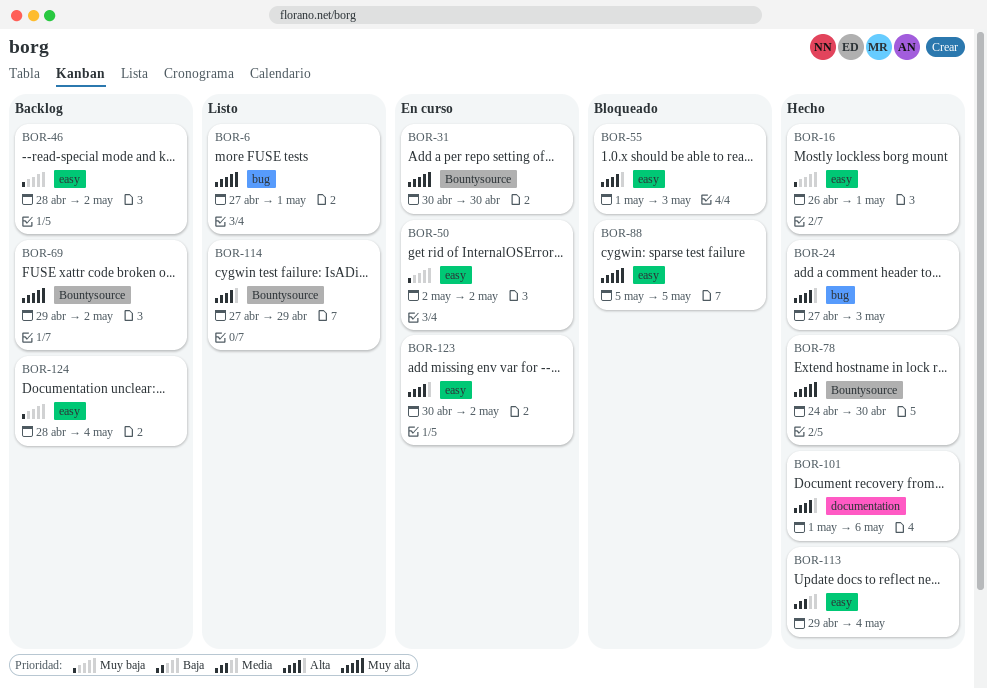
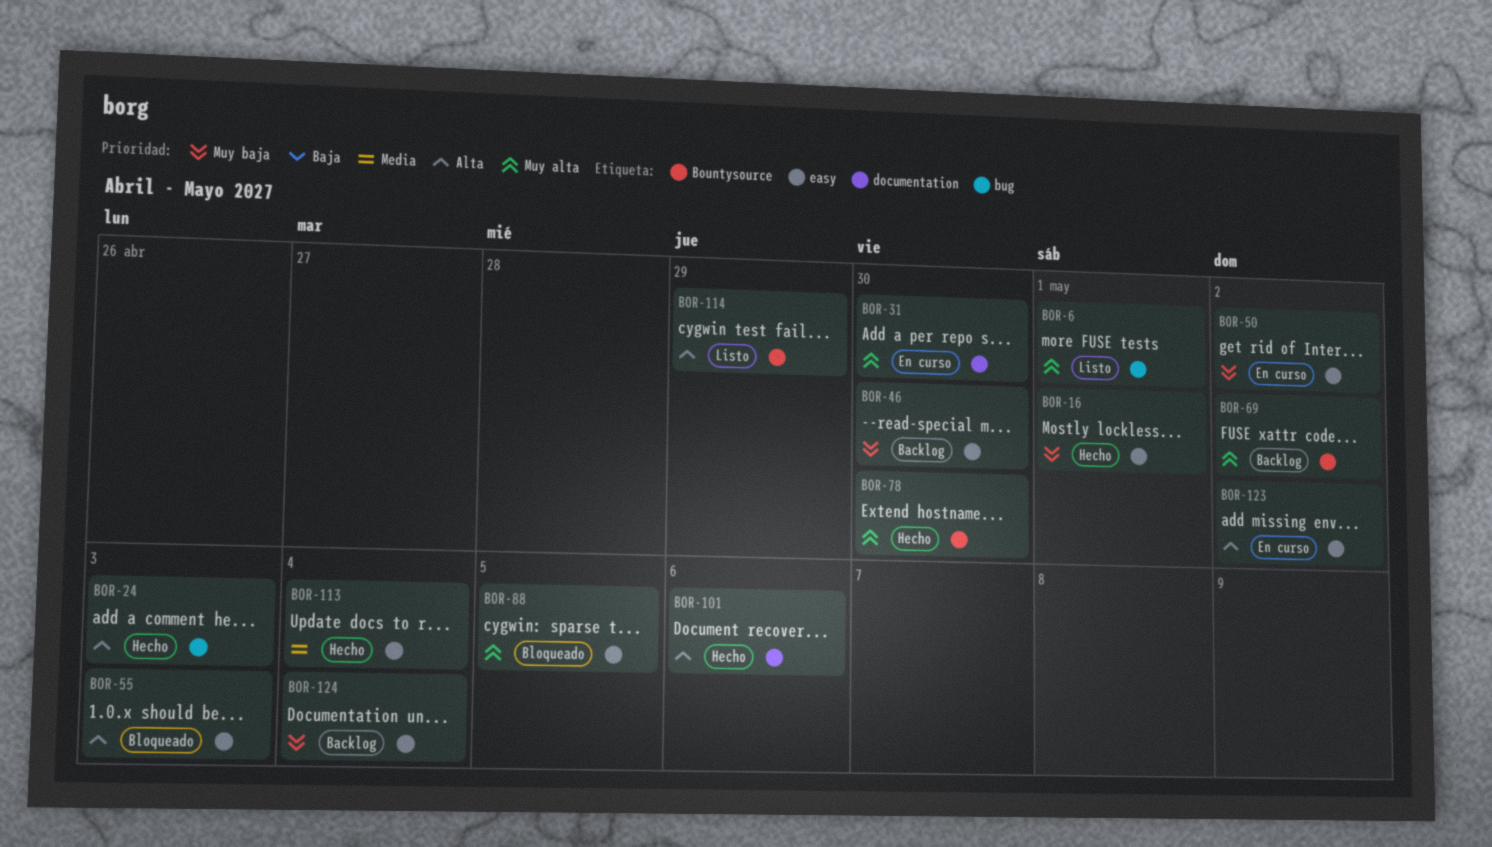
BOR-31, label: Bountysource -> documentation
BOR-46, due: May 2 -> Apr 30

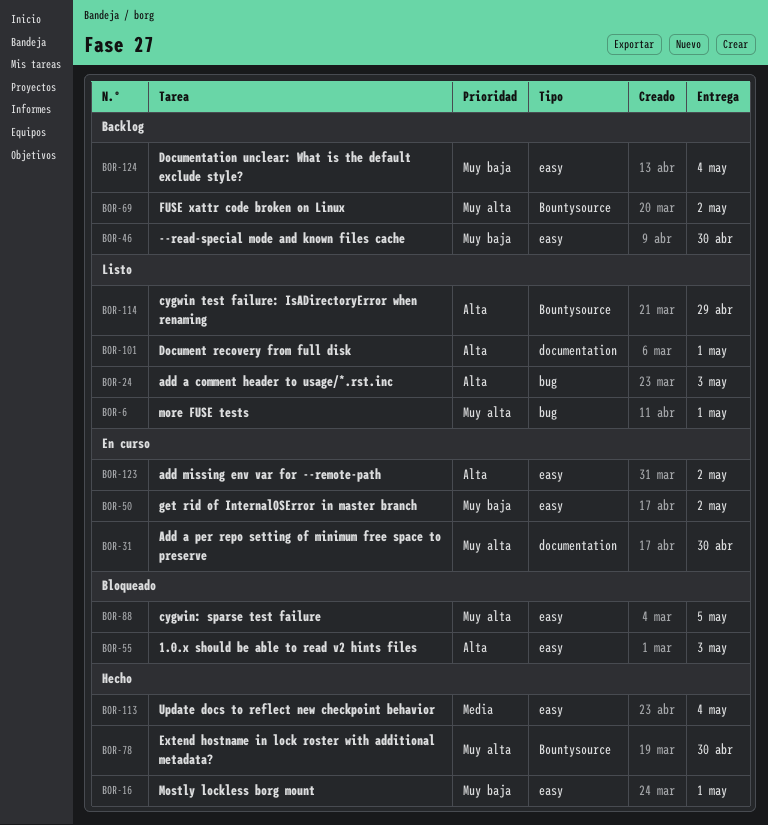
BOR-24, status: Hecho -> Listo
BOR-101, status: Hecho -> Listo
BOR-101, due: May 6 -> May 1

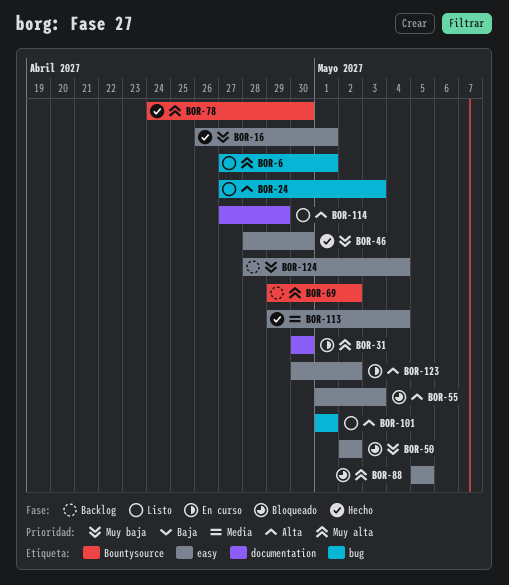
BOR-46, status: Backlog -> Hecho
BOR-50, status: En curso -> Bloqueado
BOR-101, label: documentation -> bug
BOR-114, label: Bountysource -> documentation

